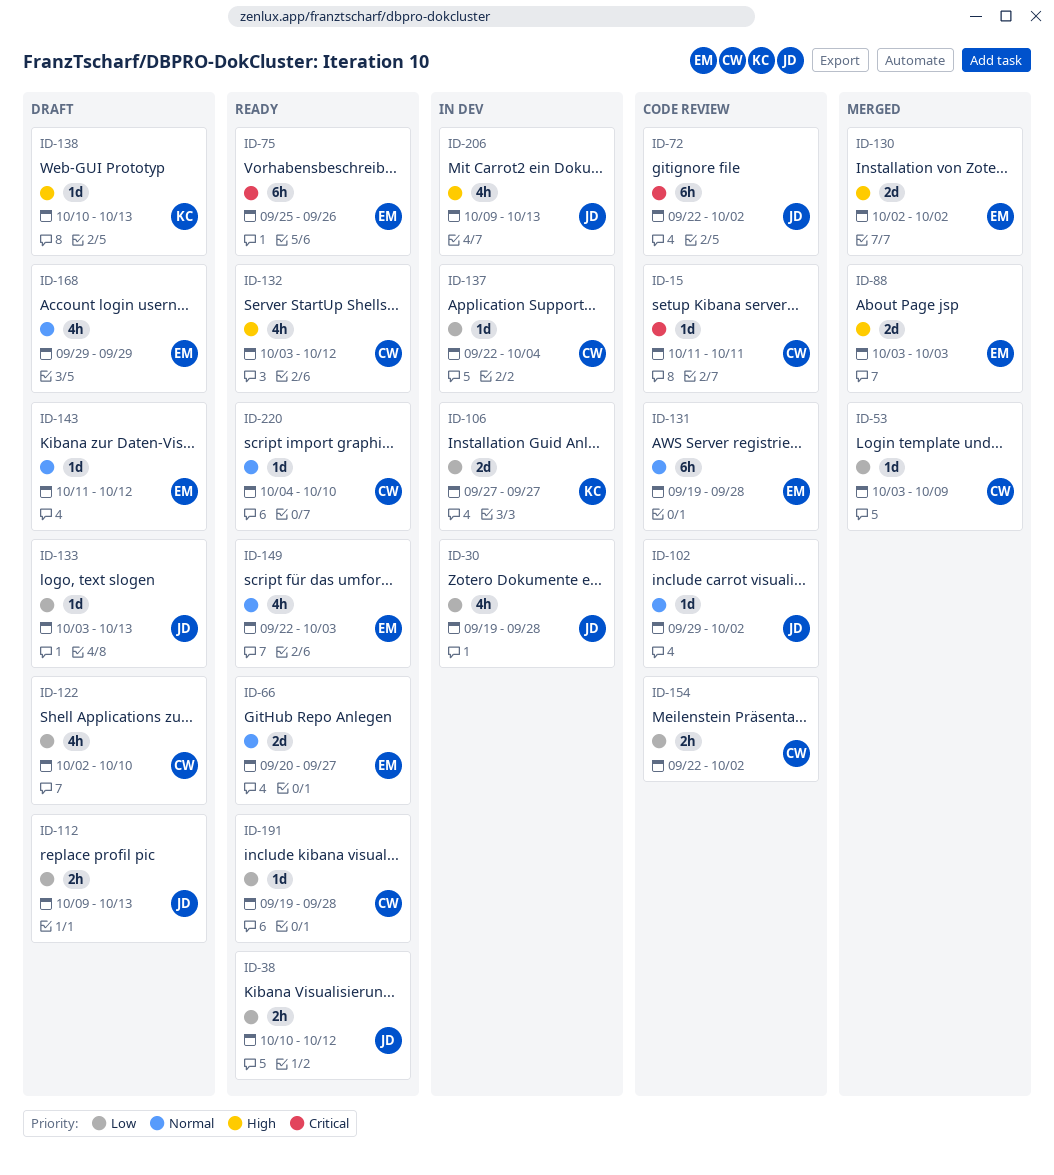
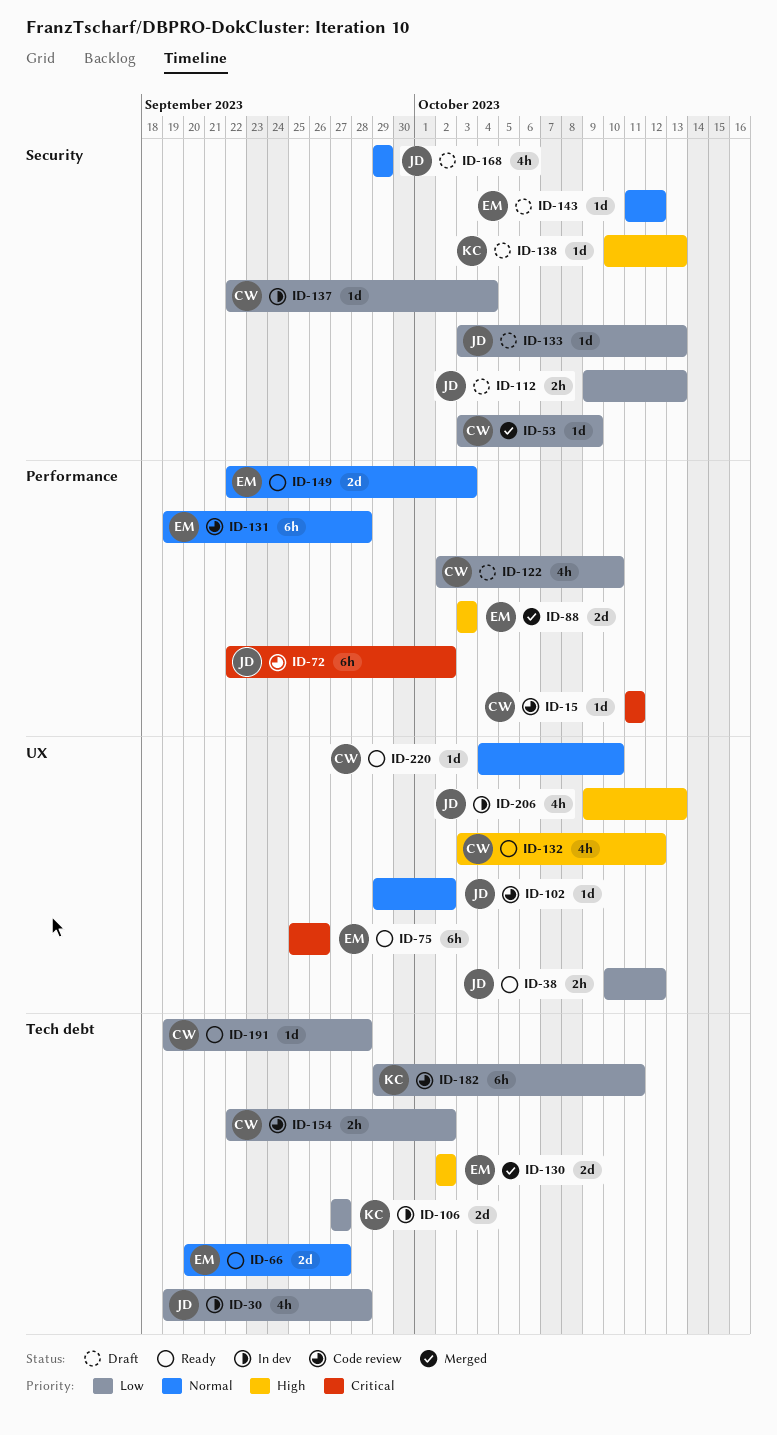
ID-149, estimate: 4h -> 2d
ID-168, owner: EM -> JD
ID-182: none -> present

